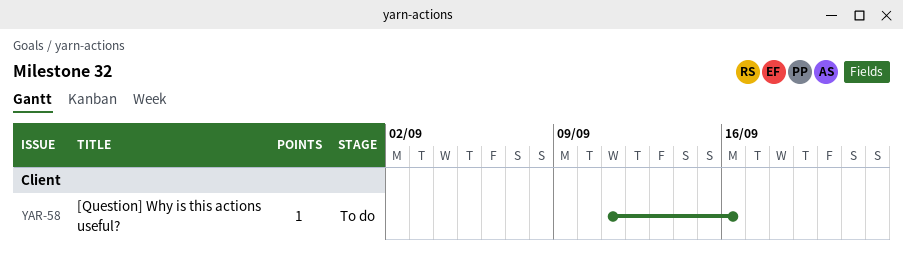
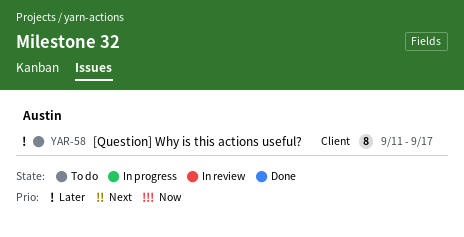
YAR-58, estimate: 1 -> 8
YAR-58, due: Sep 16 -> Sep 17

